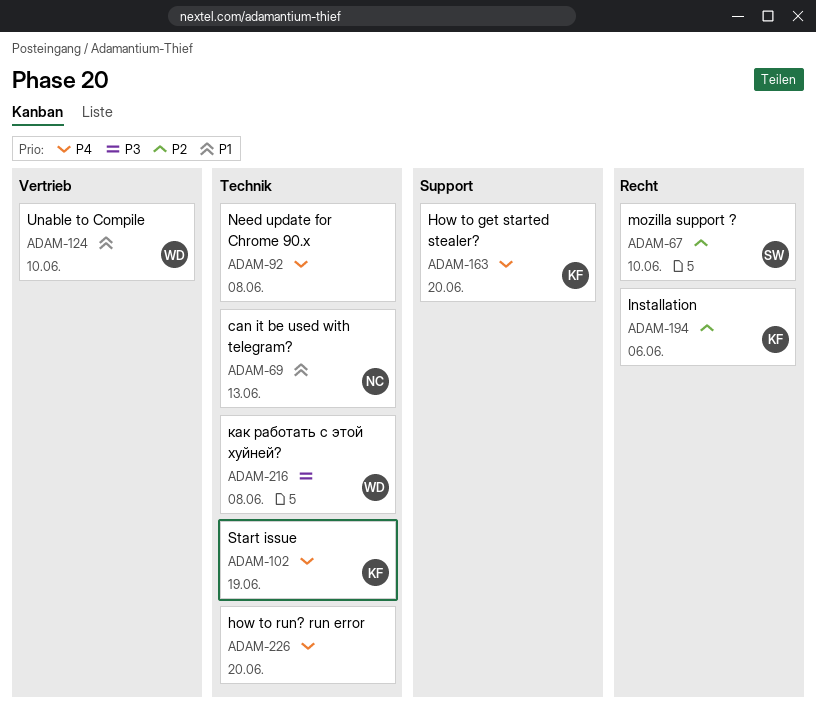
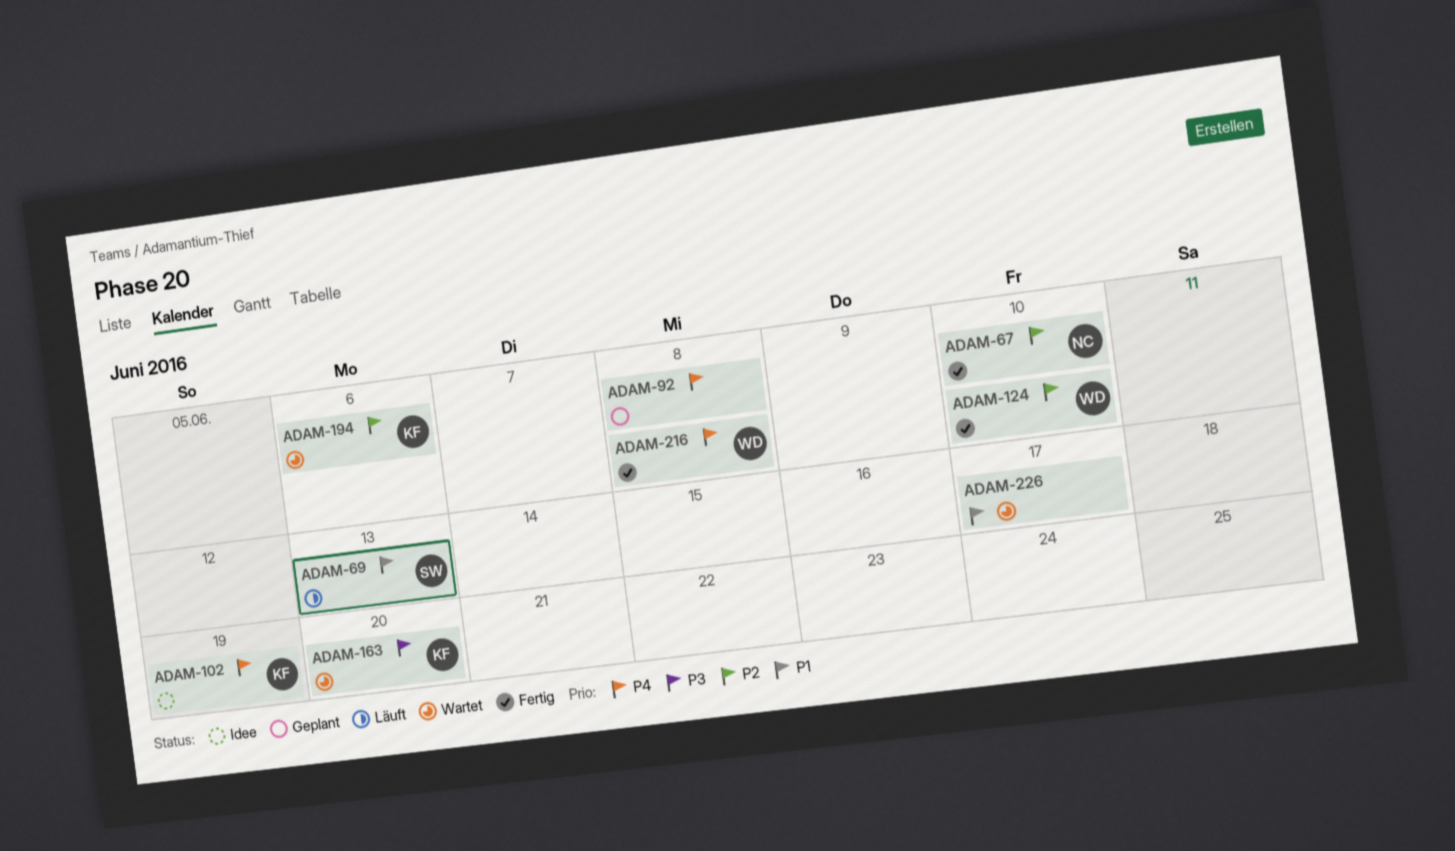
ADAM-67, owner: SW -> NC
ADAM-69, owner: NC -> SW
ADAM-124, priority: P1 -> P2
ADAM-163, priority: P4 -> P3
ADAM-216, priority: P3 -> P4
ADAM-226, priority: P4 -> P1
ADAM-226, due: Jun 20 -> Jun 17

